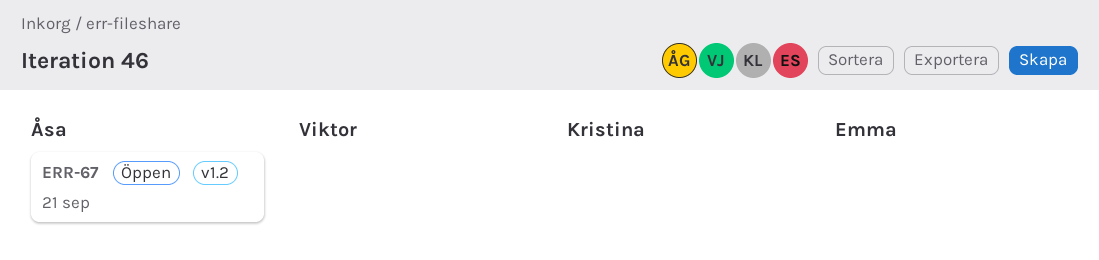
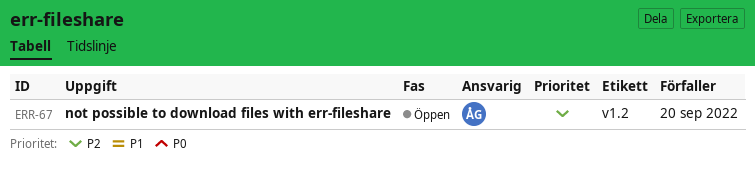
ERR-67, due: Sep 21 -> Sep 20

